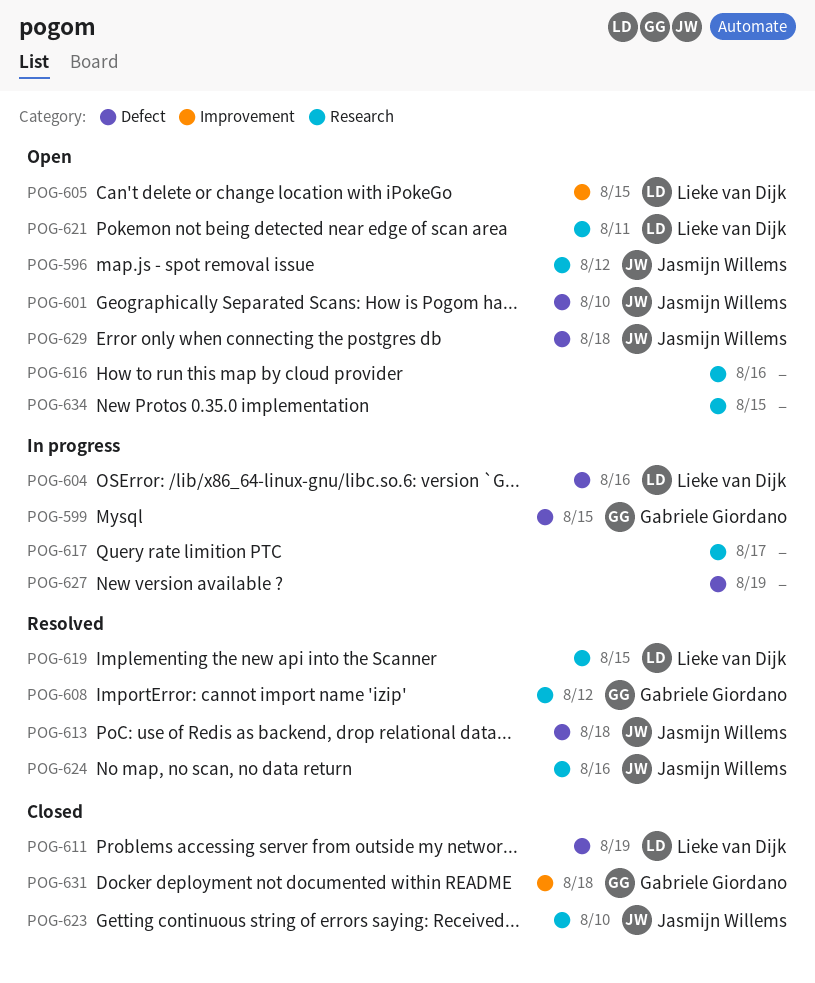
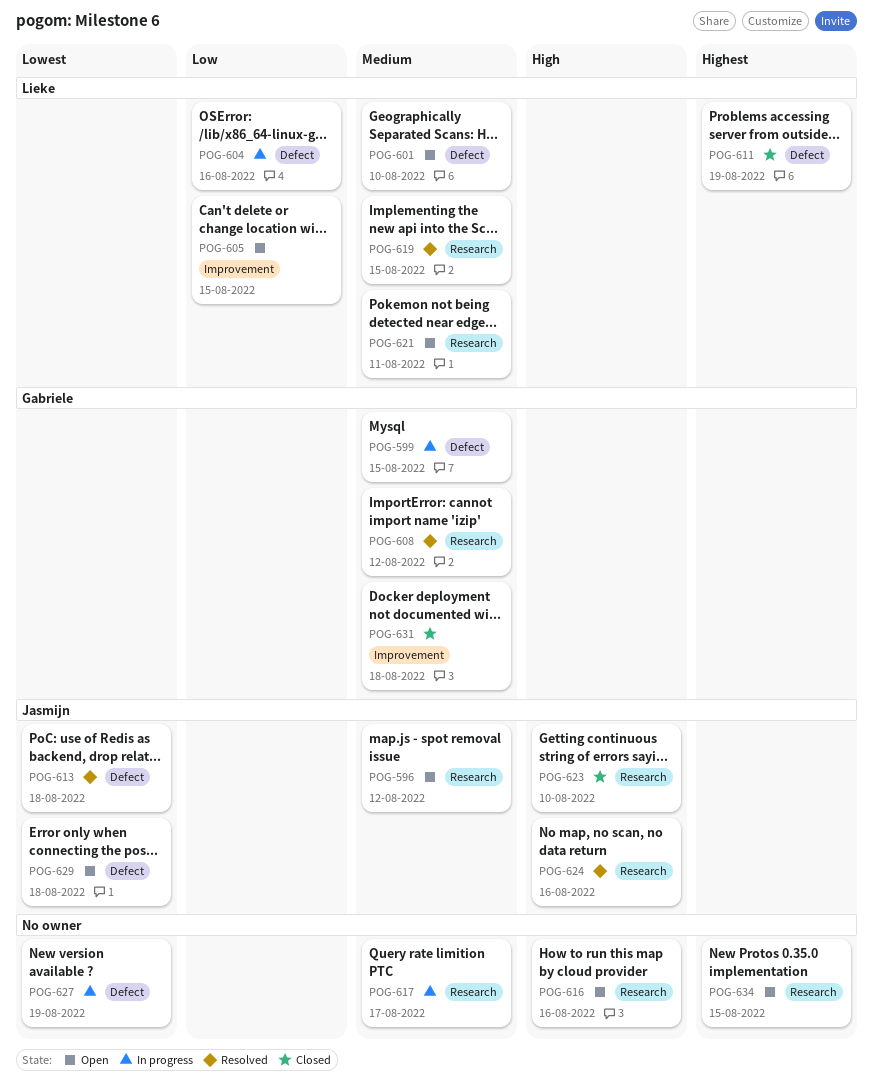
POG-601, owner: Jasmijn Willems -> Lieke van Dijk

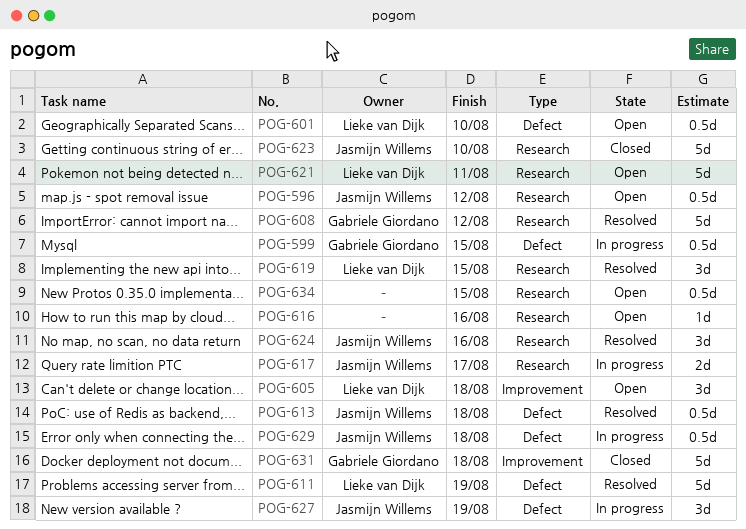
POG-604: present -> none
POG-605, due: Aug 15 -> Aug 18
POG-611, status: Closed -> Resolved
POG-617, owner: none -> Jasmijn Willems
POG-627, owner: none -> Jasmijn Willems
POG-629, status: Open -> In progress

